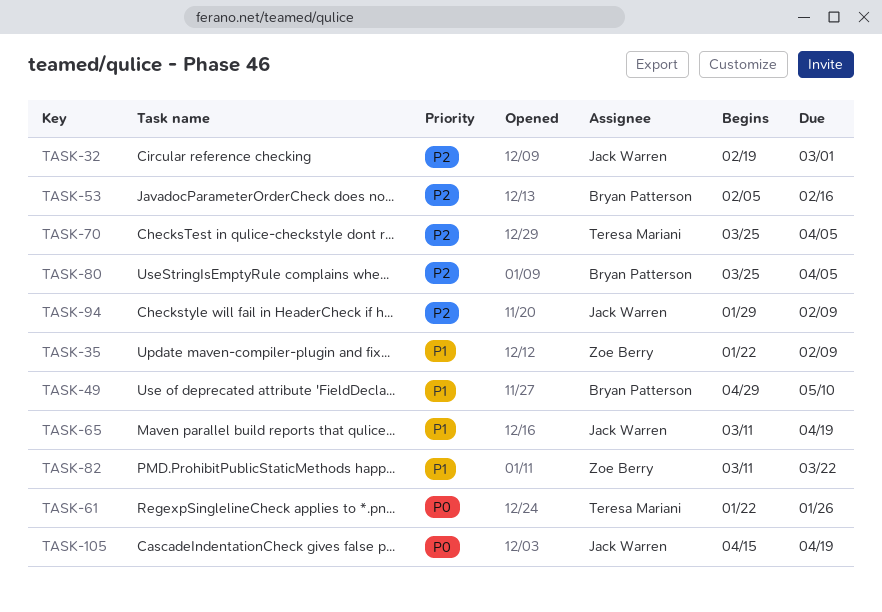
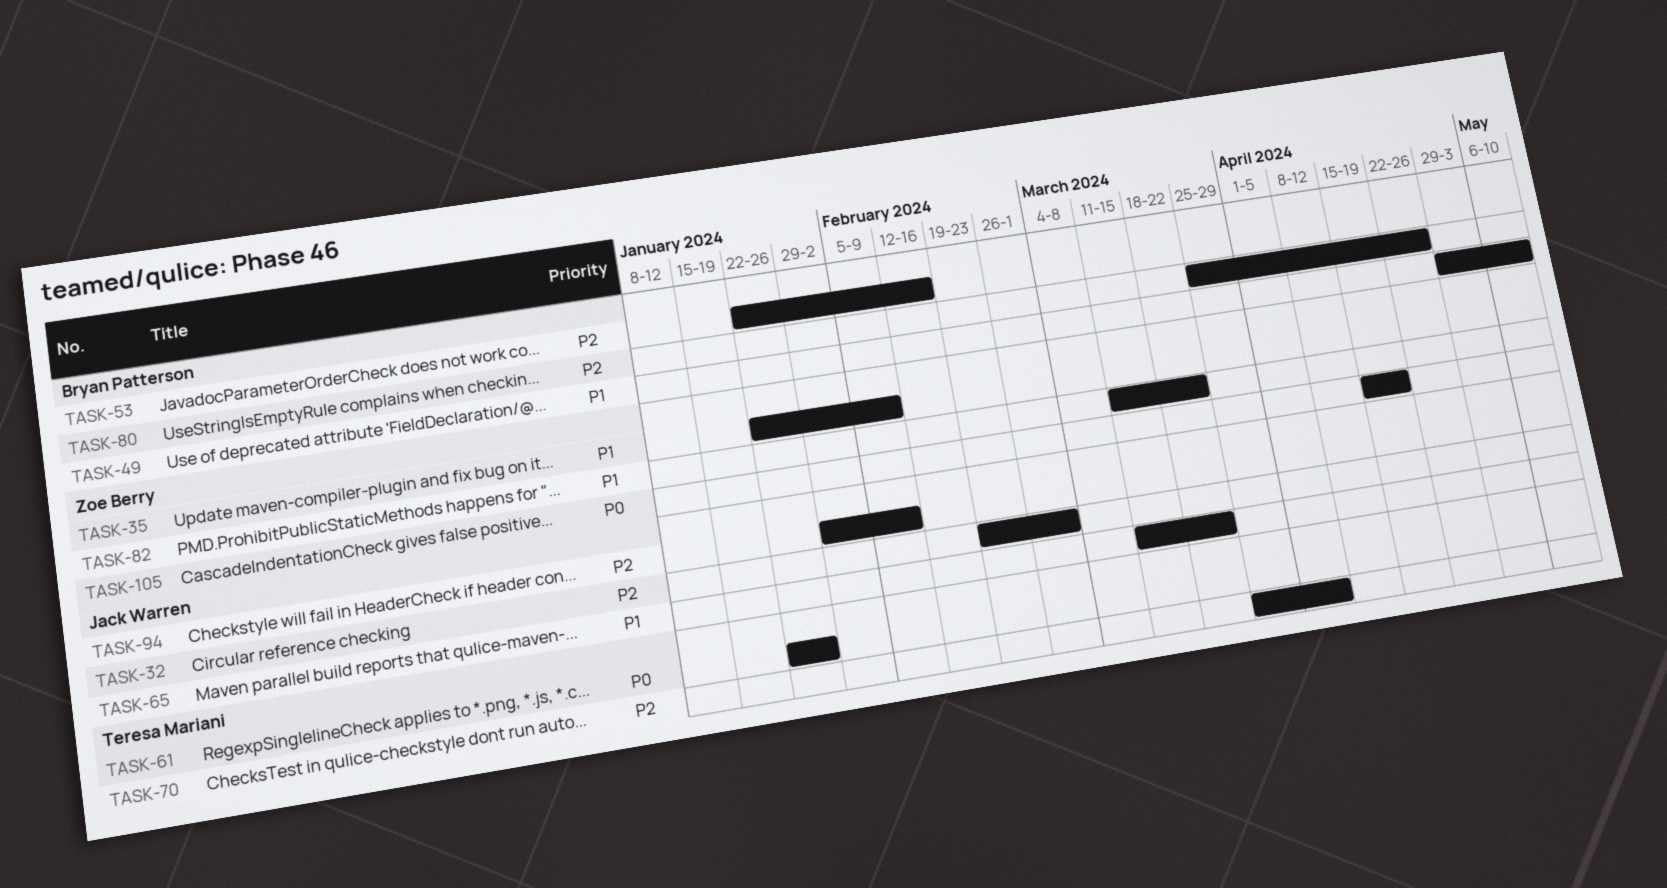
TASK-53, start: Feb 5 -> Jan 22
TASK-65, due: Apr 19 -> Mar 22
TASK-80, due: Apr 5 -> Apr 26
TASK-105, owner: Jack Warren -> Zoe Berry

